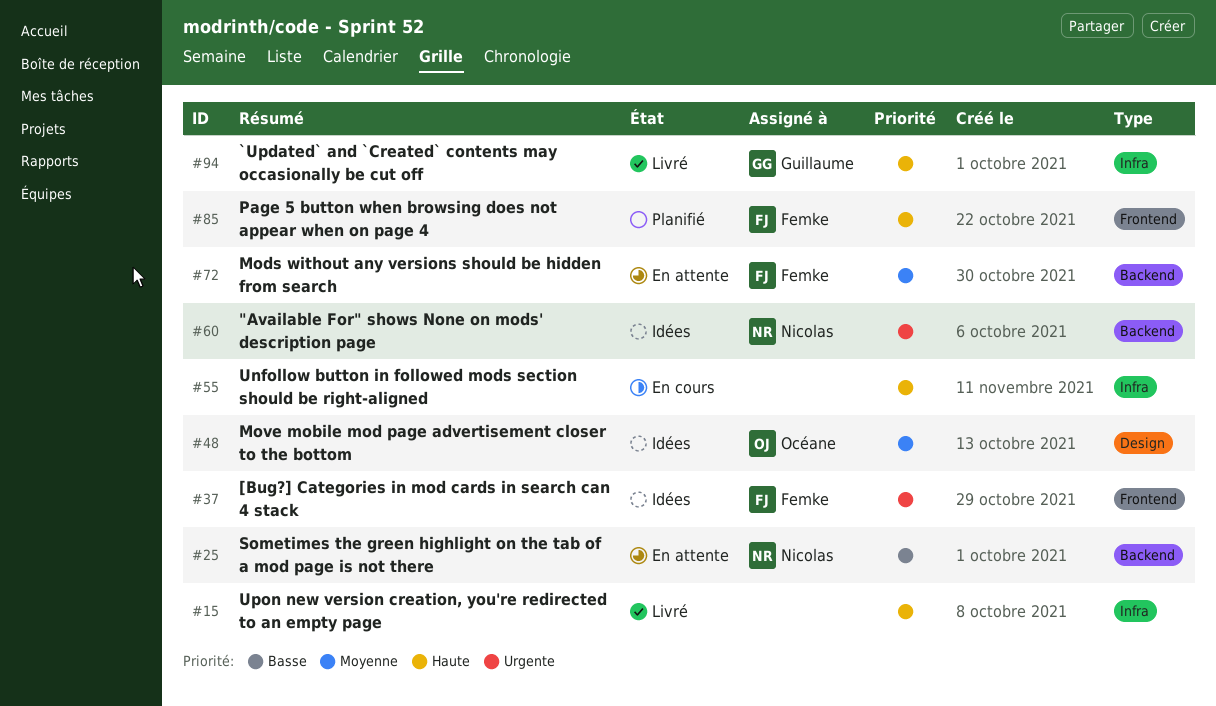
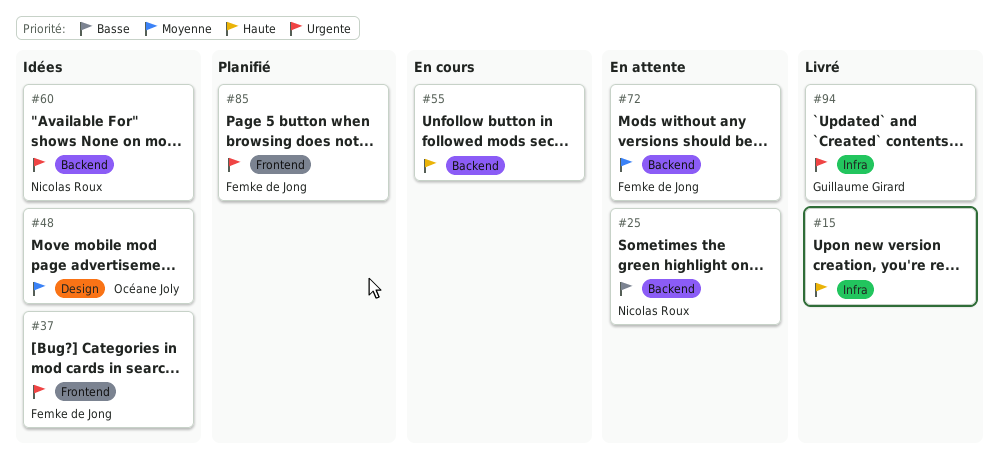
#55, label: Infra -> Backend
#85, priority: Haute -> Urgente
#94, priority: Haute -> Urgente

